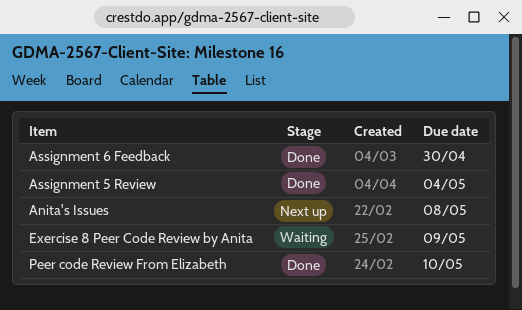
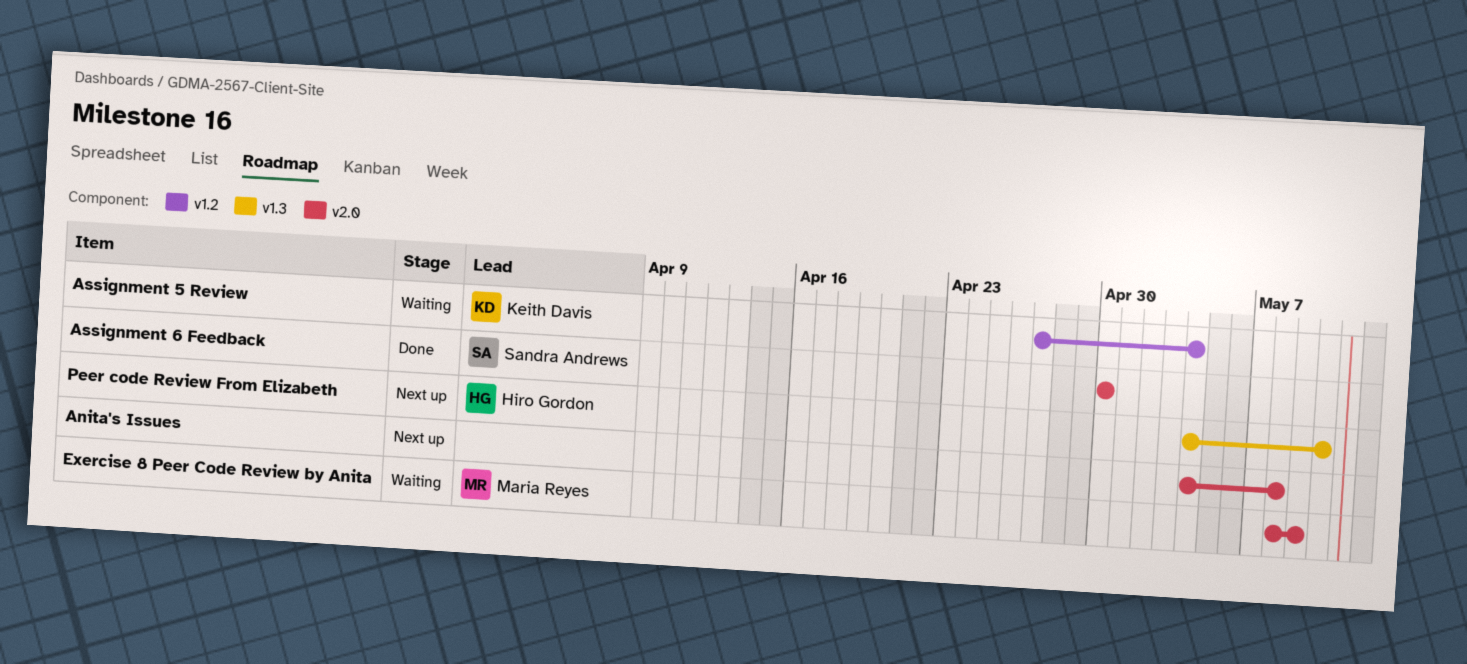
Assignment 5 Review, status: Done -> Waiting
Peer code Review From Elizabeth, status: Done -> Next up

